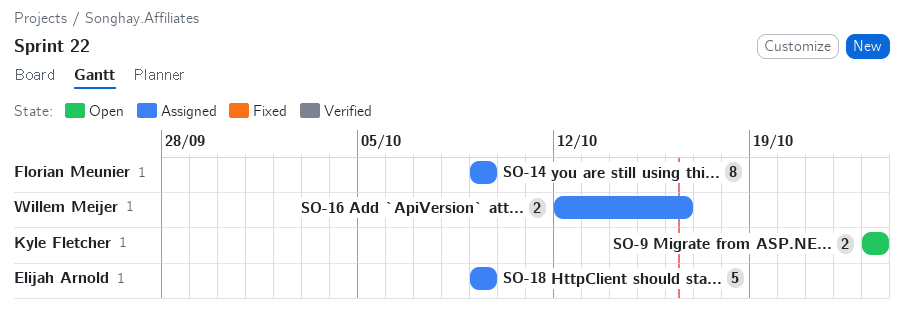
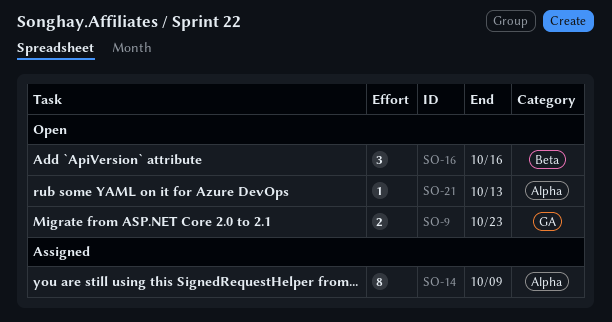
SO-16, status: Assigned -> Open
SO-16, estimate: 2 -> 3
SO-18: present -> none
SO-21: none -> present

